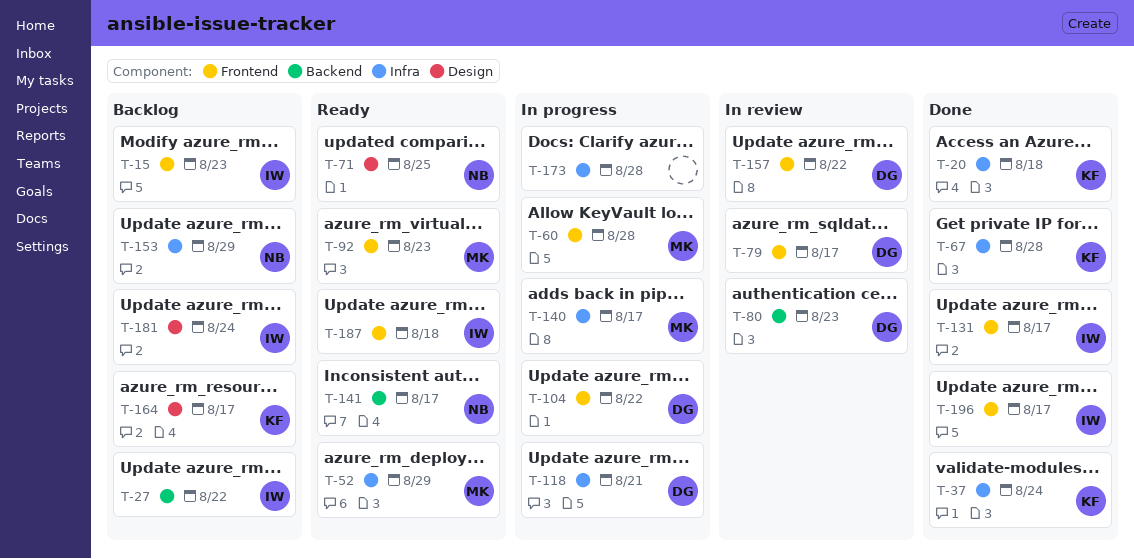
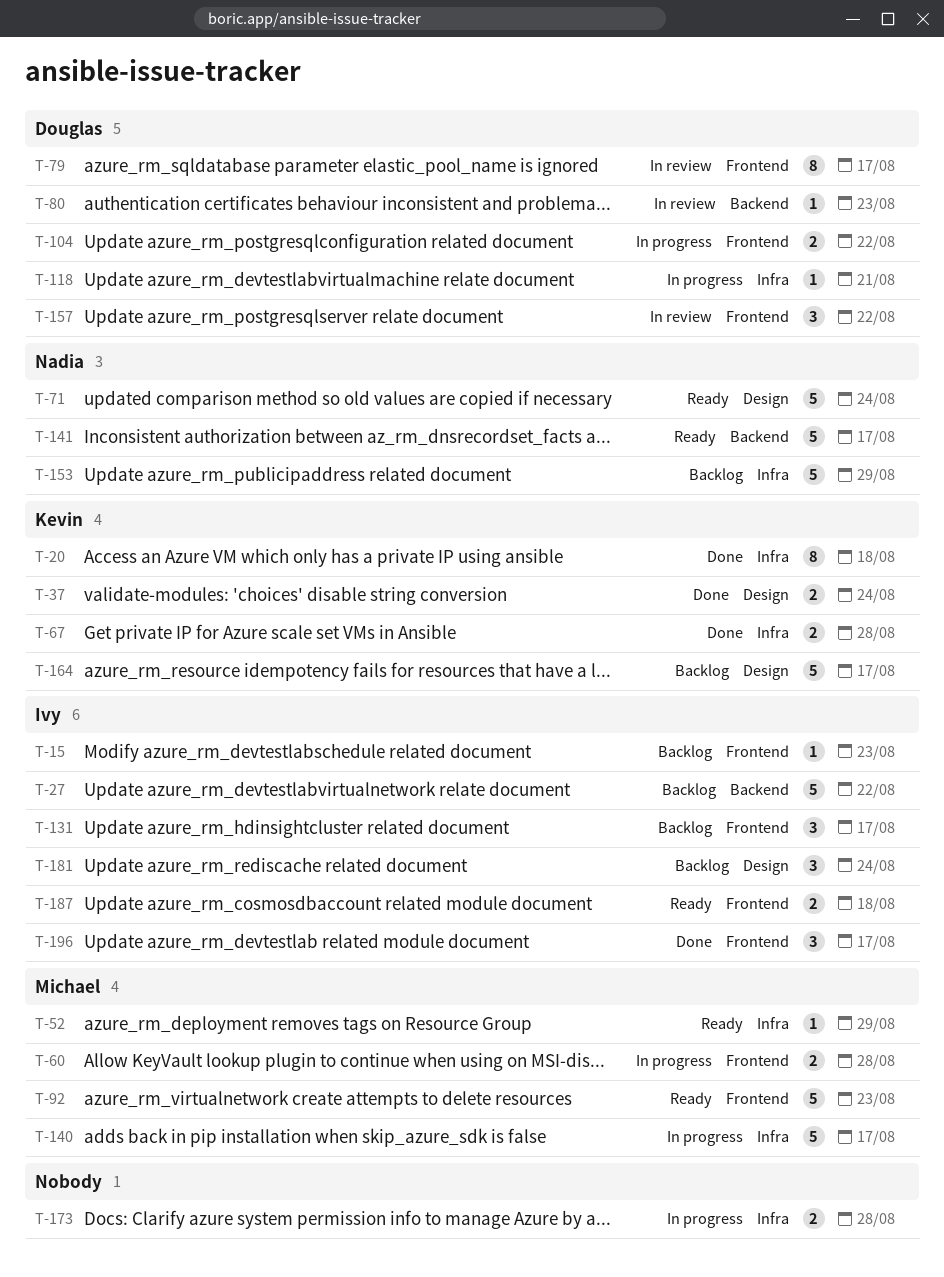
T-37, label: Infra -> Design
T-71, due: Aug 25 -> Aug 24
T-131, status: Done -> Backlog

